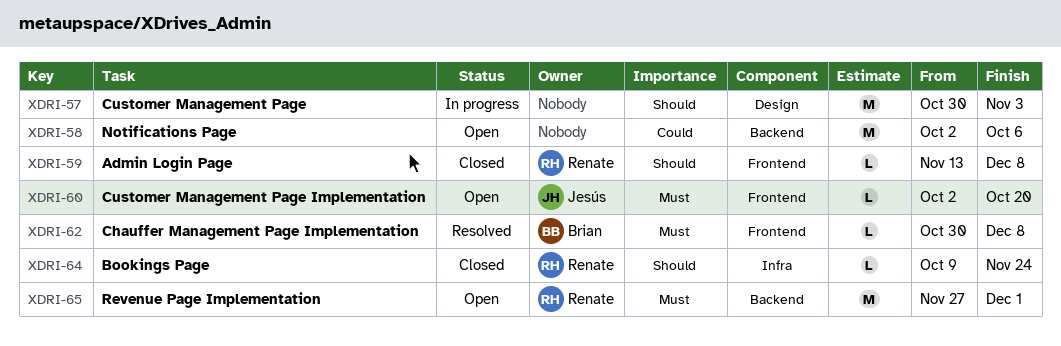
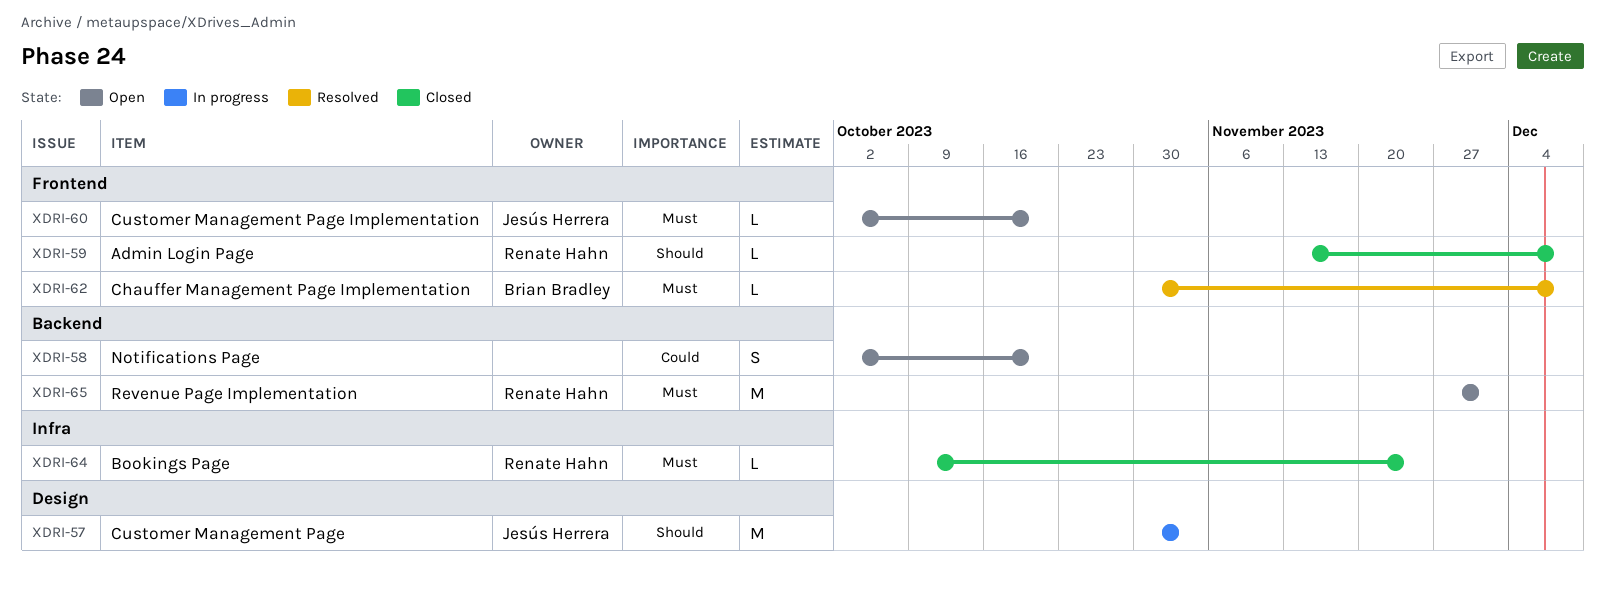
XDRI-57, owner: none -> Jesús Herrera
XDRI-58, estimate: M -> S
XDRI-58, due: Oct 6 -> Oct 20
XDRI-64, priority: Should -> Must

